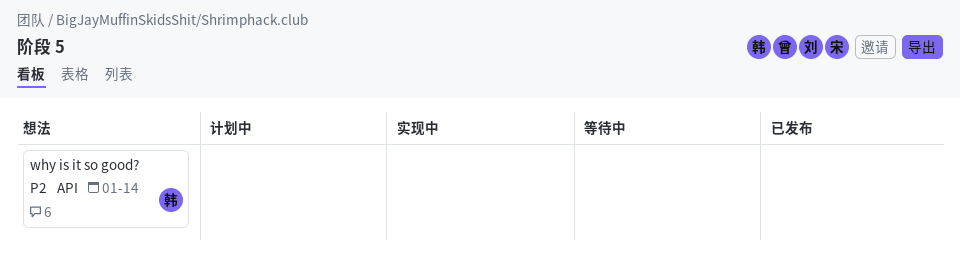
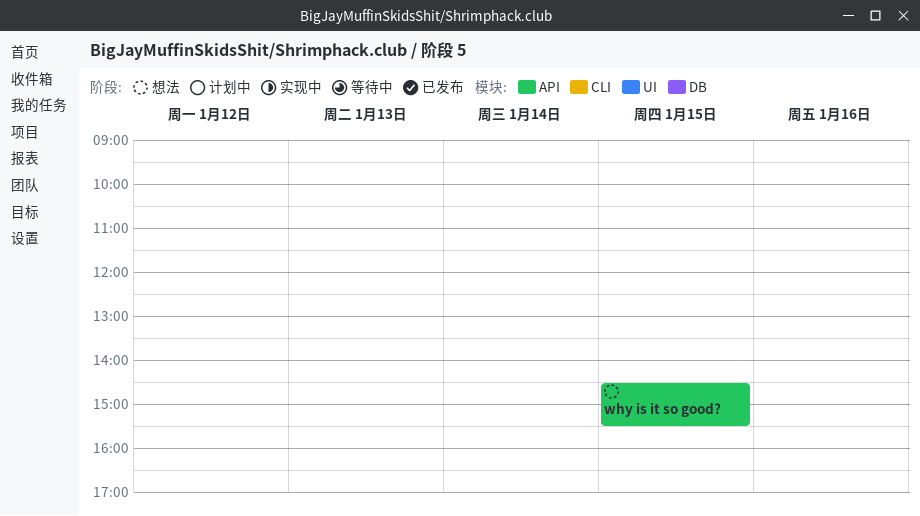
why is it so good?, day: Jan 14 -> Jan 15

